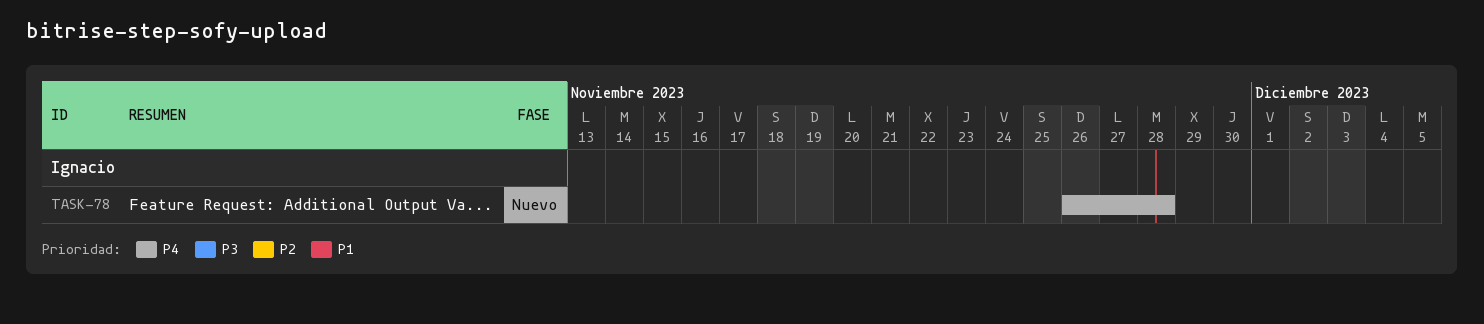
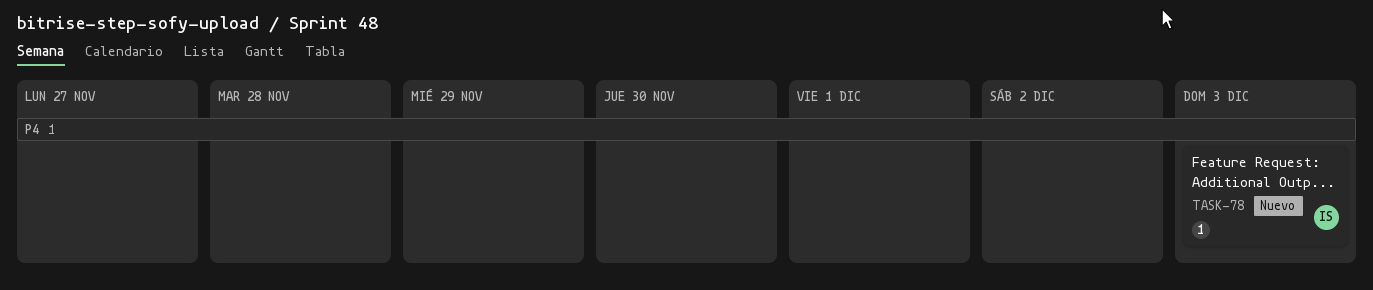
TASK-78, due: Nov 28 -> Dec 3

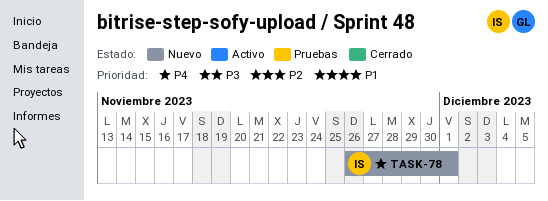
TASK-78, due: Dec 3 -> Dec 1

